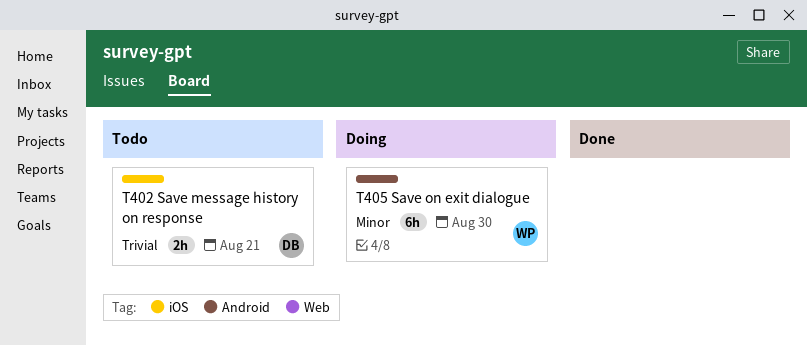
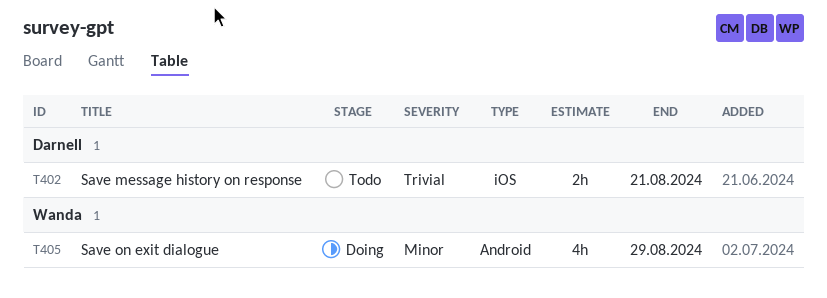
T405, estimate: 6h -> 4h
T405, due: Aug 30 -> Aug 29

